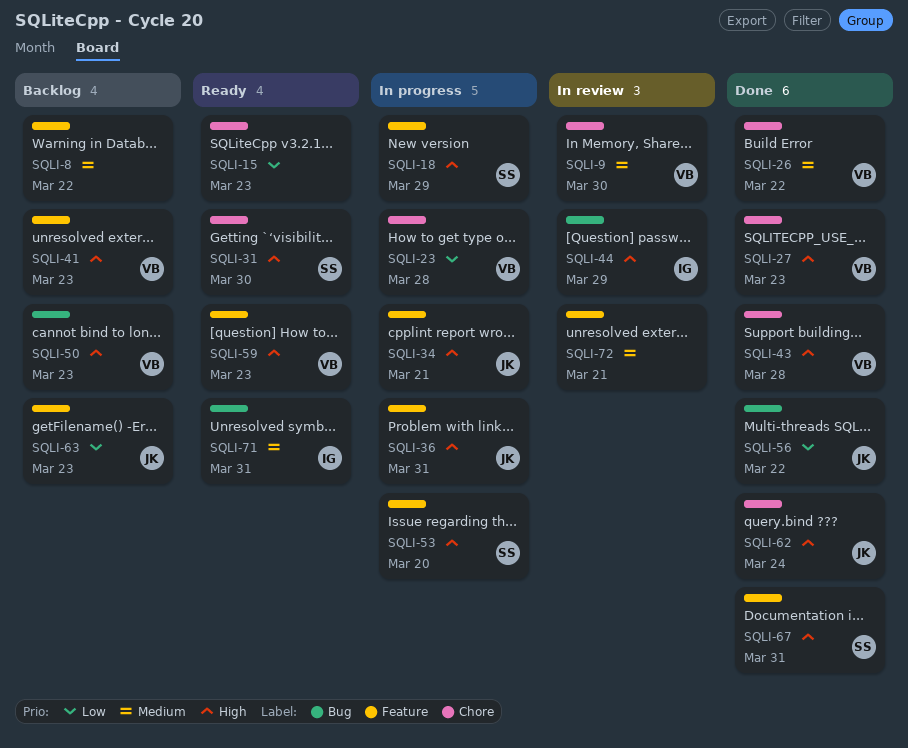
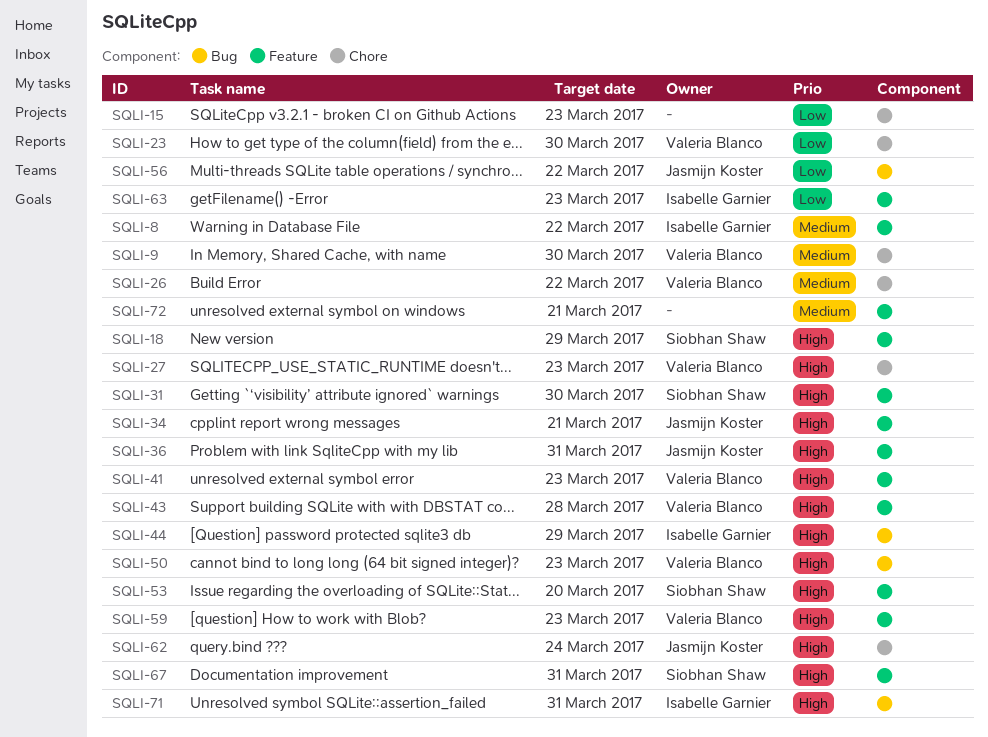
SQLI-8, owner: none -> Isabelle Garnier
SQLI-23, due: Mar 28 -> Mar 30
SQLI-31, label: Chore -> Feature
SQLI-43, label: Chore -> Feature
SQLI-63, owner: Jasmijn Koster -> Isabelle Garnier
SQLI-71, priority: Medium -> High

